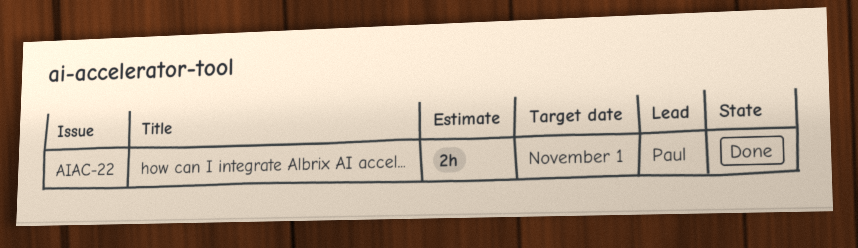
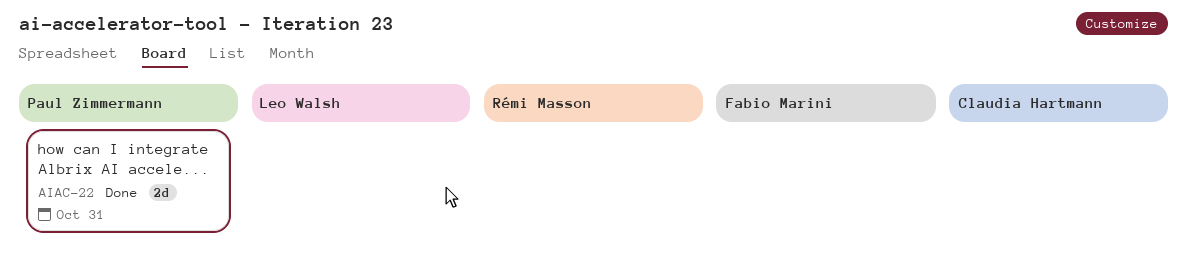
AIAC-22, estimate: 2h -> 2d
AIAC-22, due: Nov 1 -> Oct 31

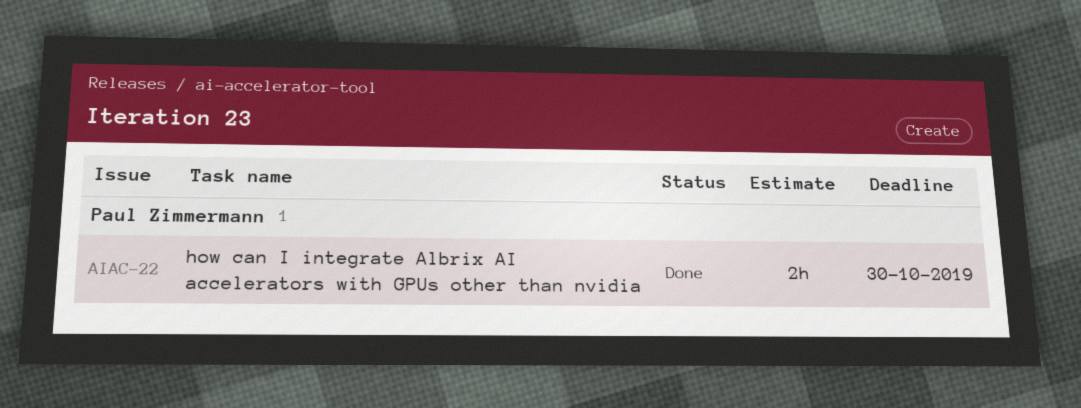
AIAC-22, estimate: 2d -> 2h
AIAC-22, due: Oct 31 -> Oct 30

